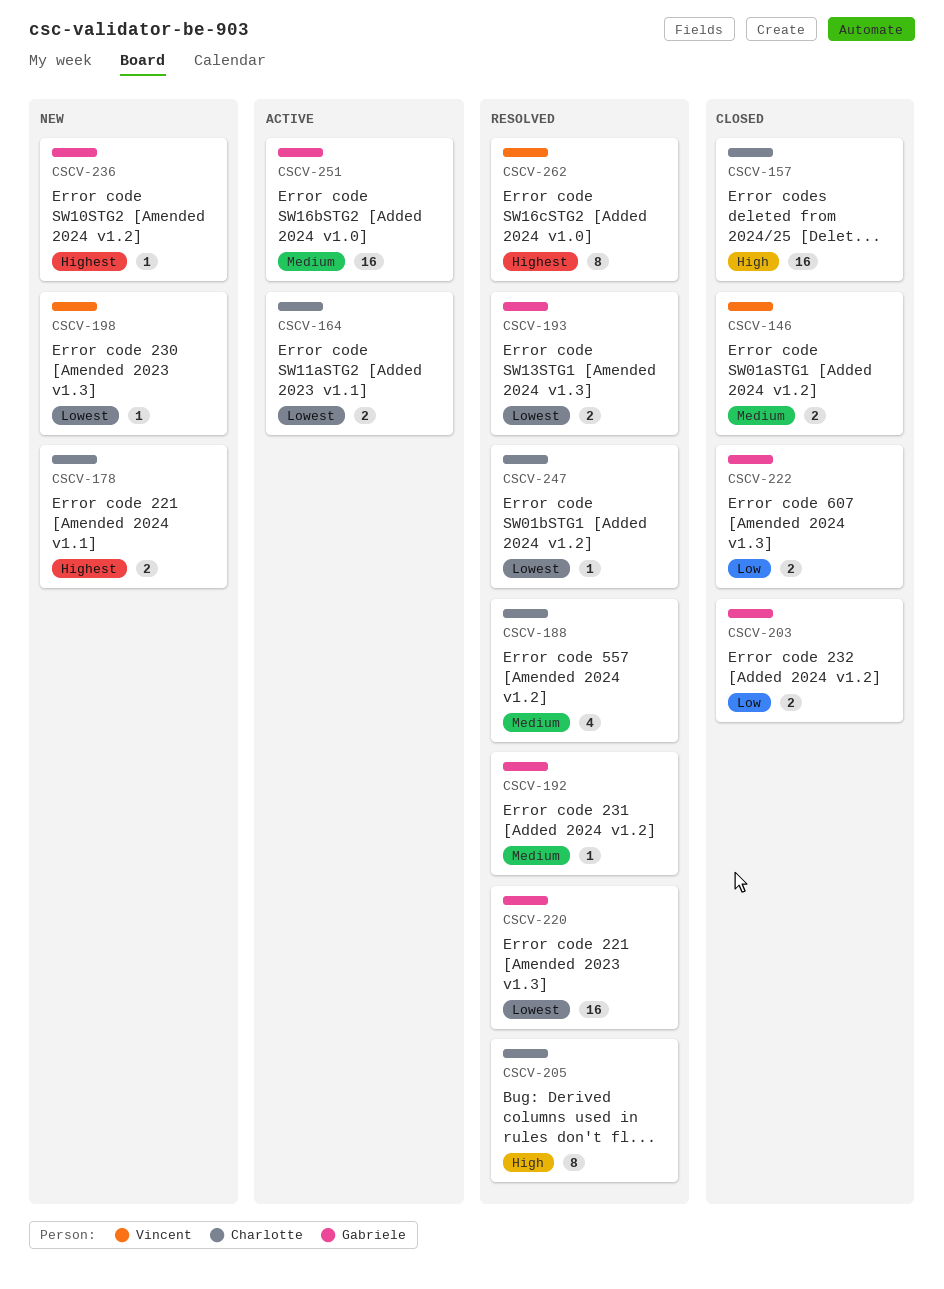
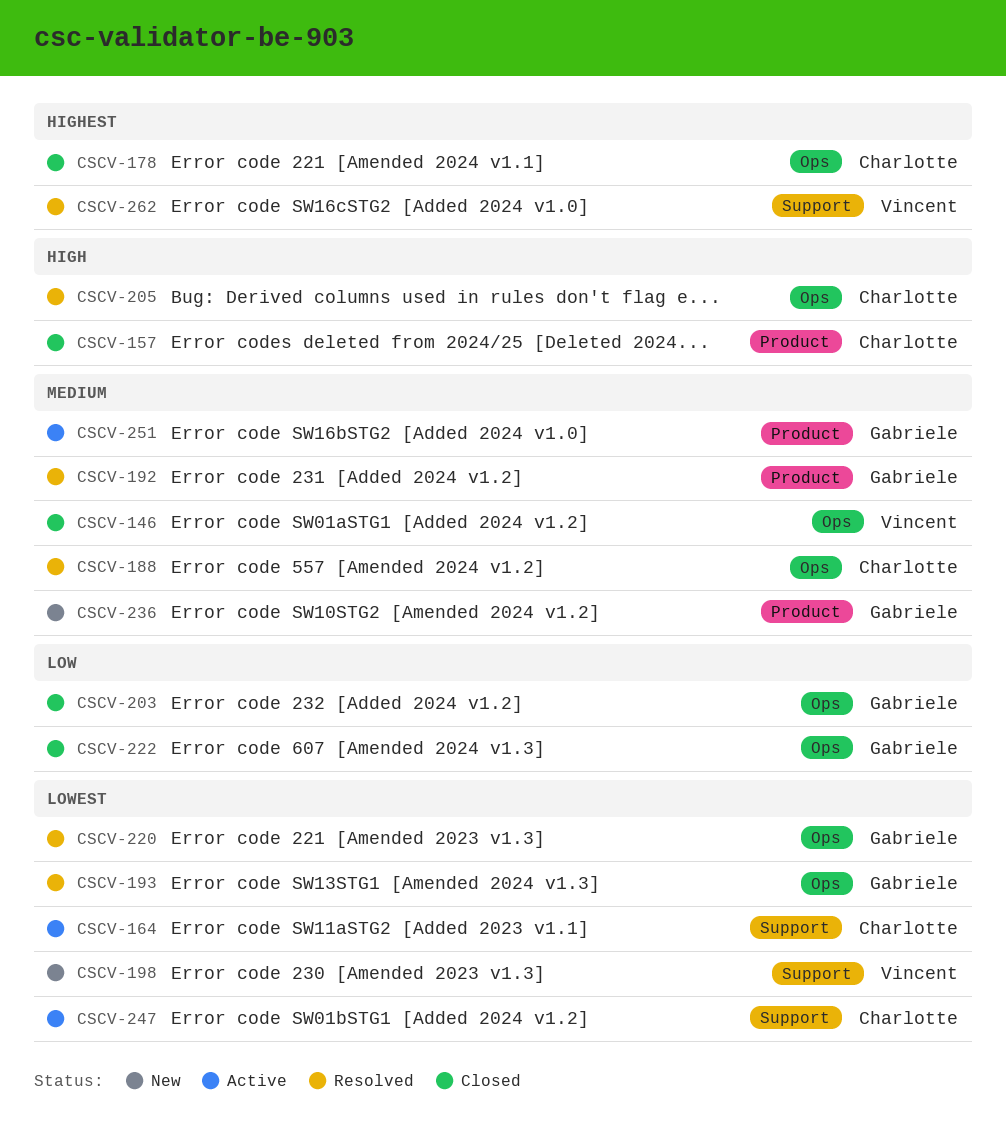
CSCV-178, status: New -> Closed
CSCV-236, priority: Highest -> Medium
CSCV-247, status: Resolved -> Active

